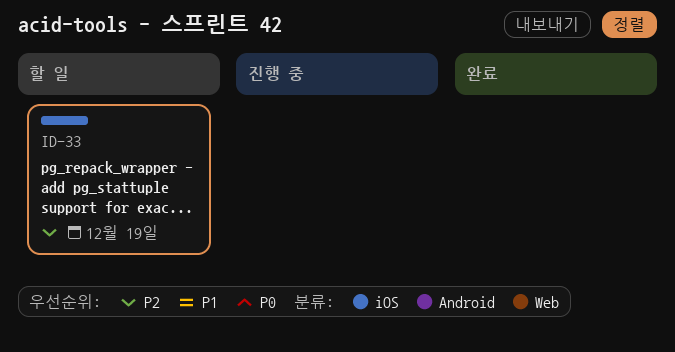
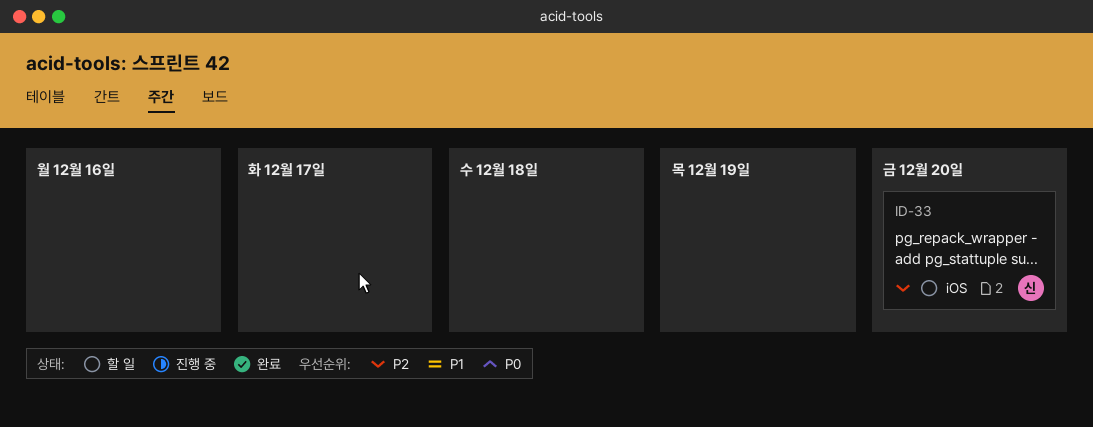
ID-33, due: Dec 19 -> Dec 20

